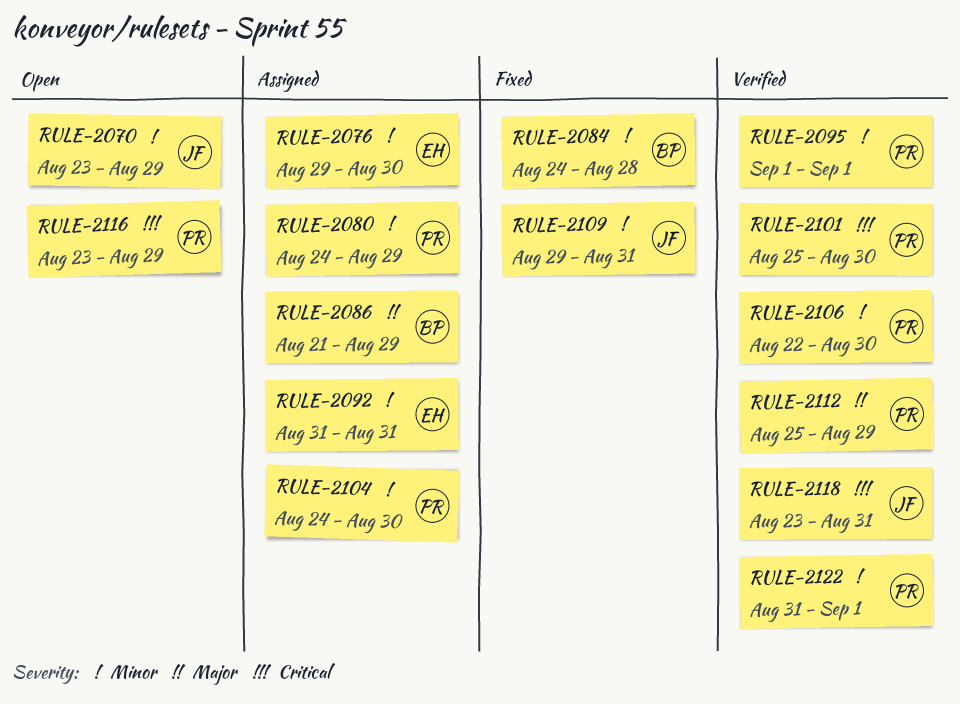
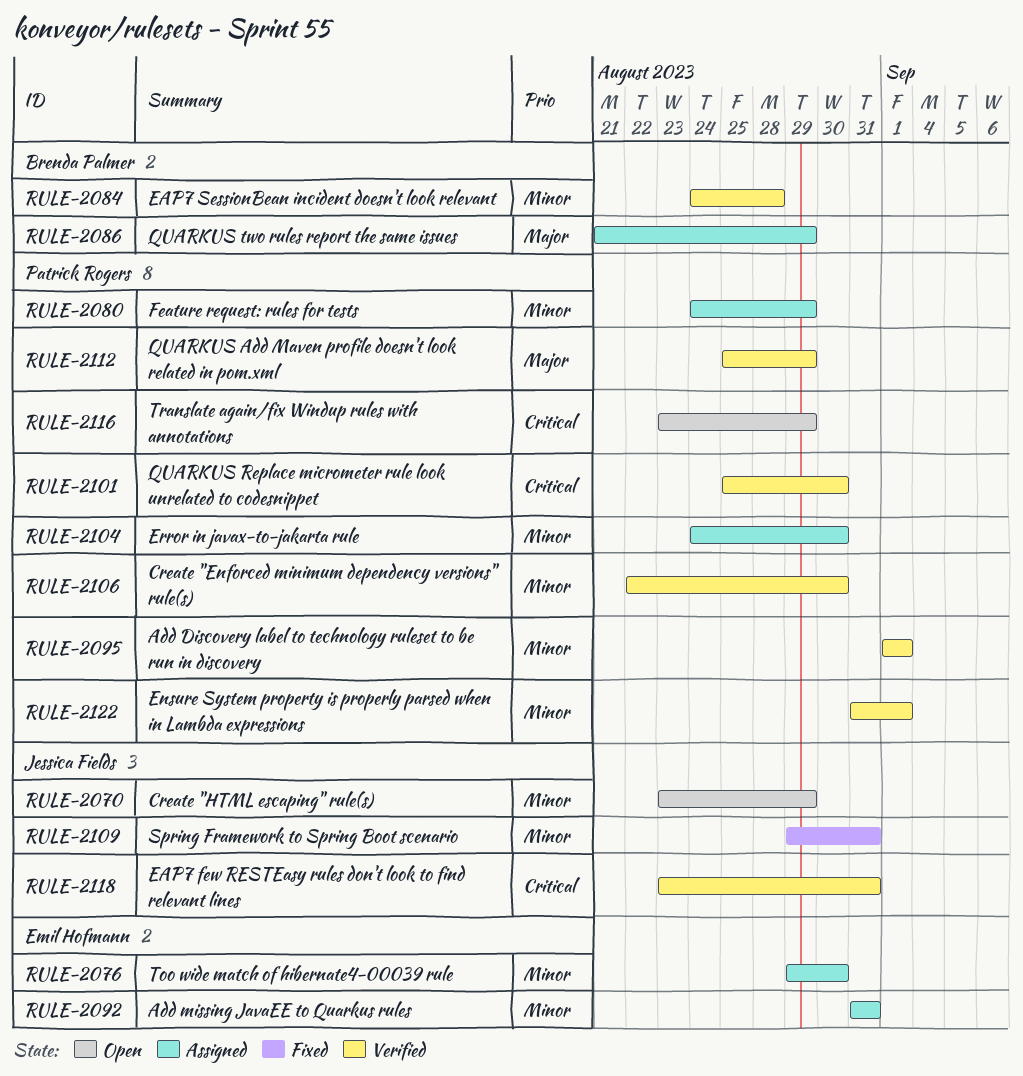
RULE-2084, status: Fixed -> Verified

